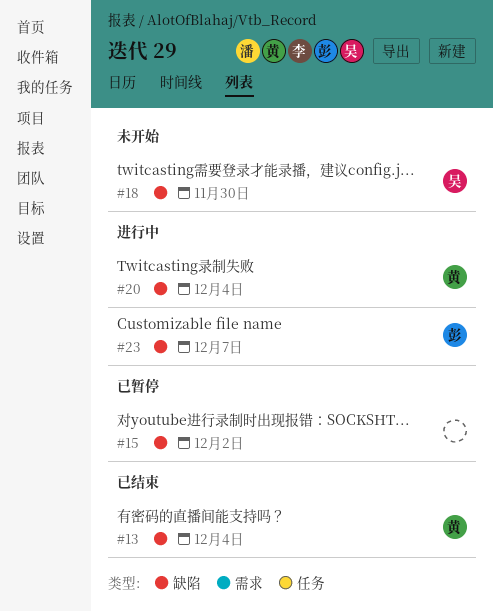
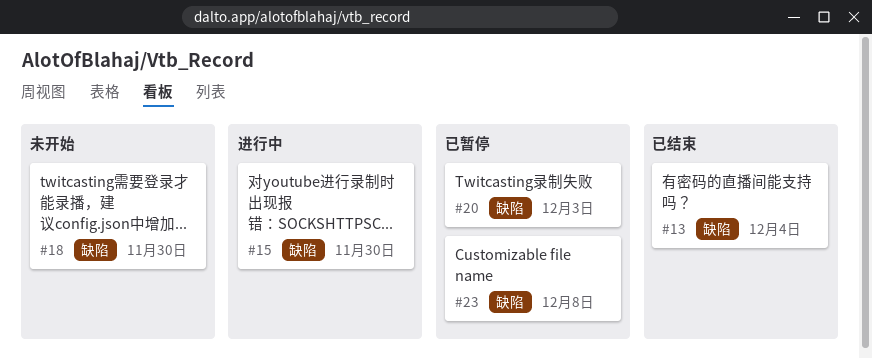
#15, status: 已暂停 -> 进行中
#15, due: Dec 2 -> Nov 30
#20, status: 进行中 -> 已暂停
#20, due: Dec 4 -> Dec 3
#23, status: 进行中 -> 已暂停
#23, due: Dec 7 -> Dec 8

